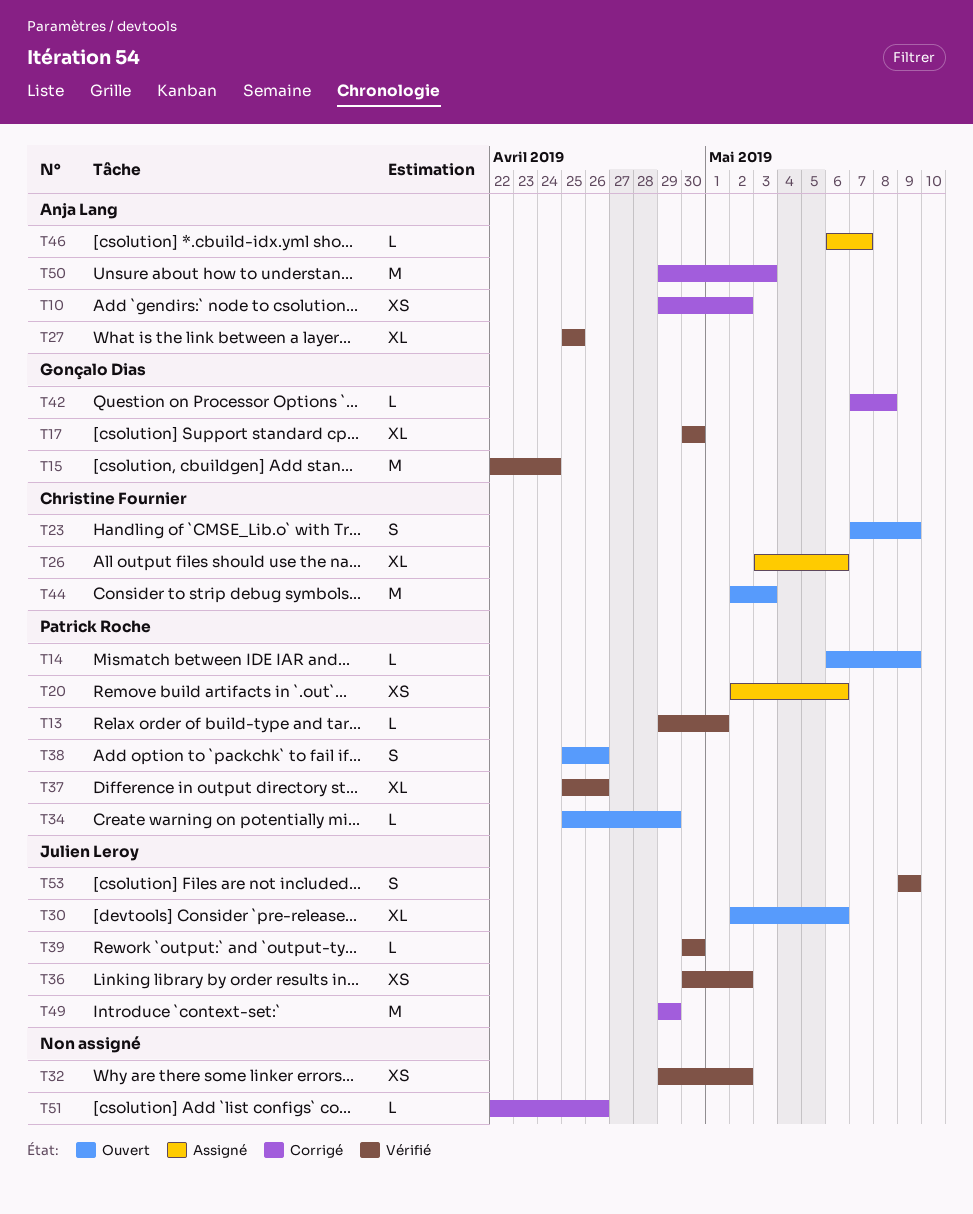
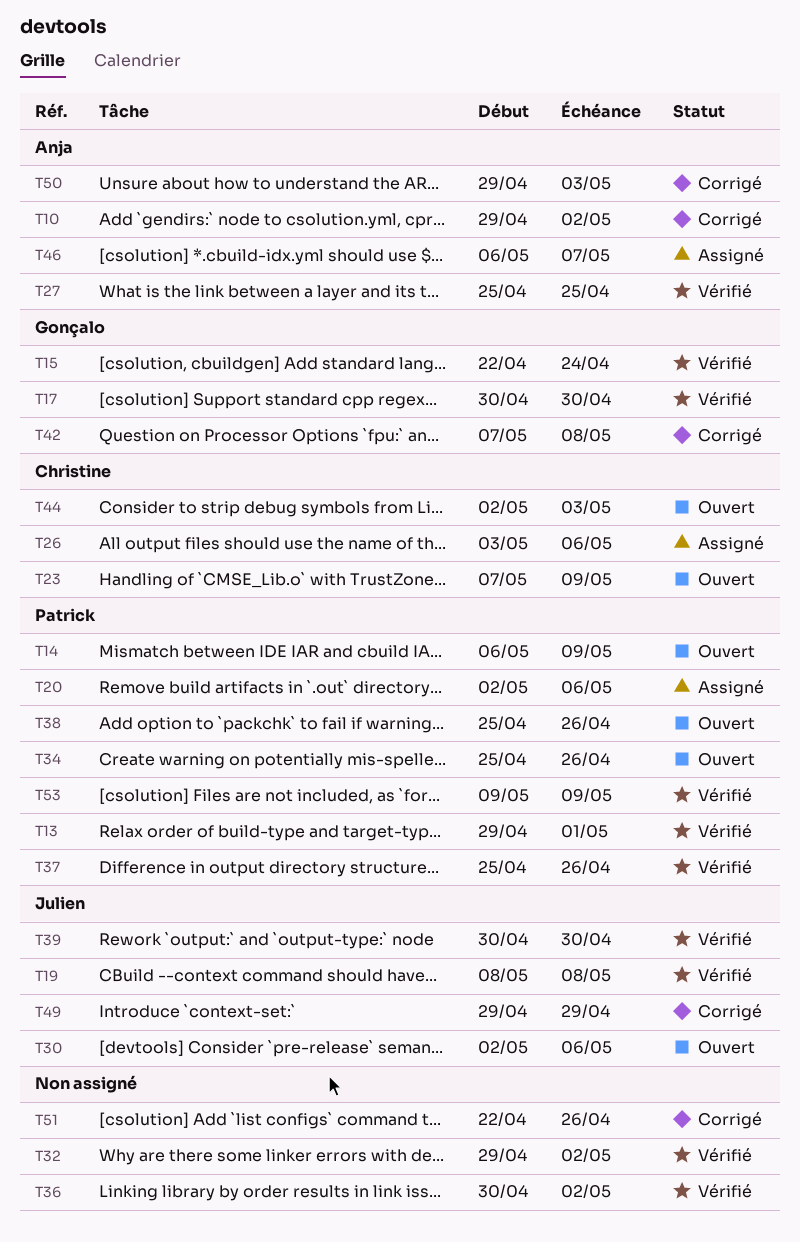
T19: none -> present
T34, due: Apr 29 -> Apr 26
T36, owner: Julien Leroy -> none
T53, owner: Julien Leroy -> Patrick Roche

